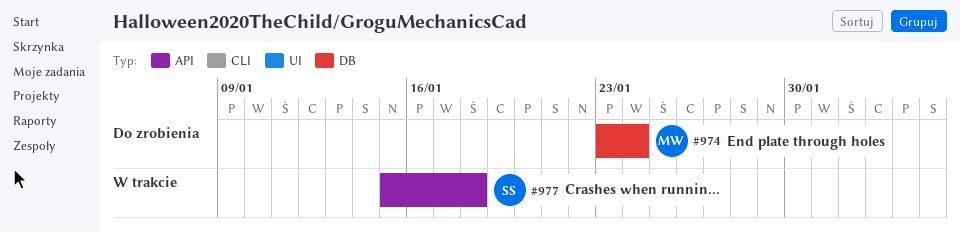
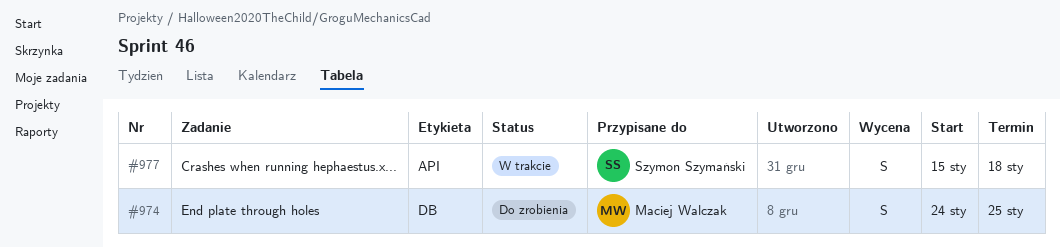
#974, start: Jan 23 -> Jan 24
#974, due: Jan 24 -> Jan 25

